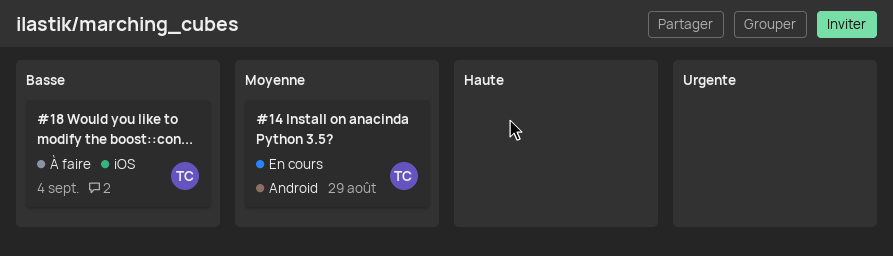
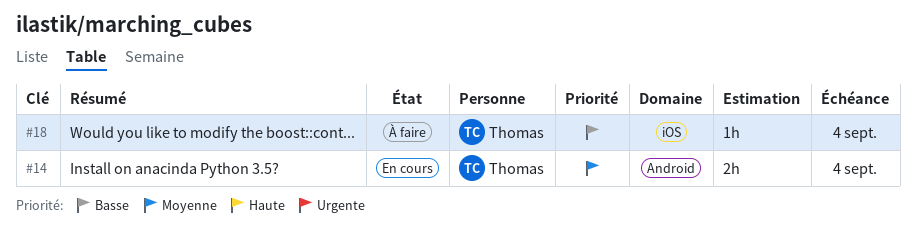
#14, due: Aug 29 -> Sep 4

